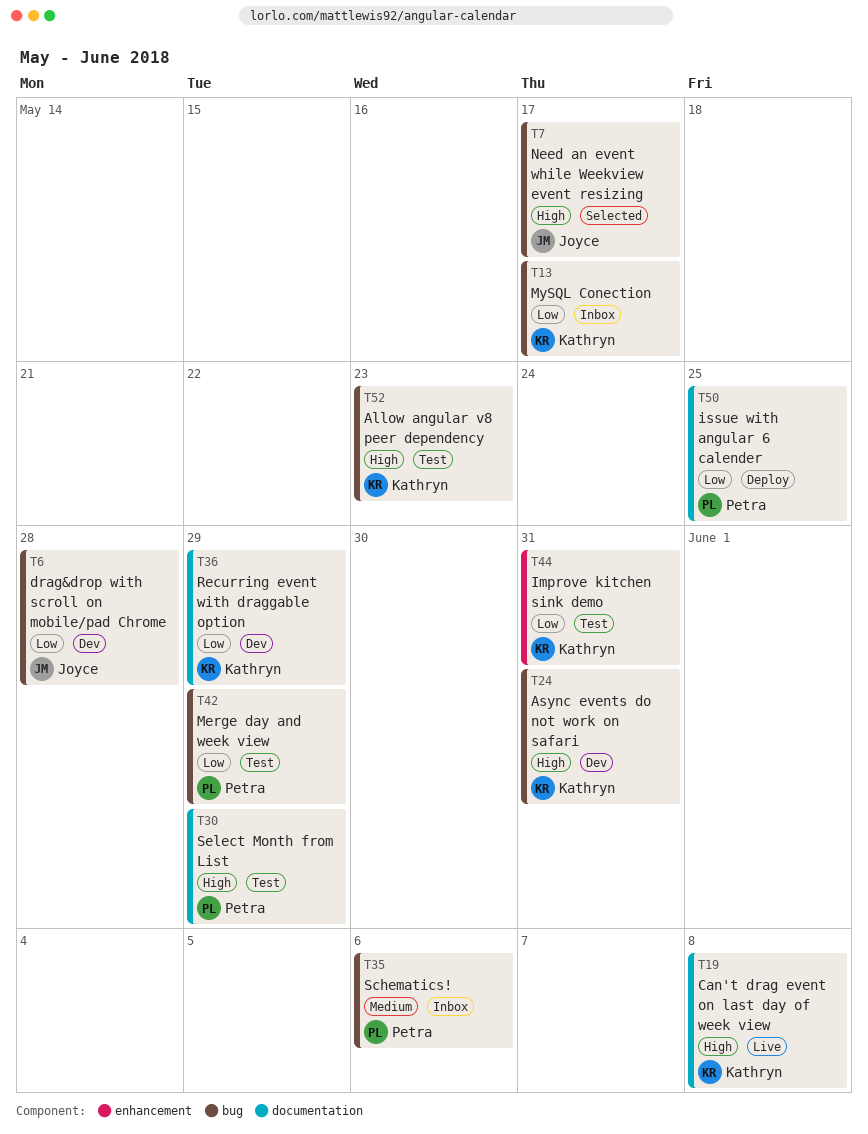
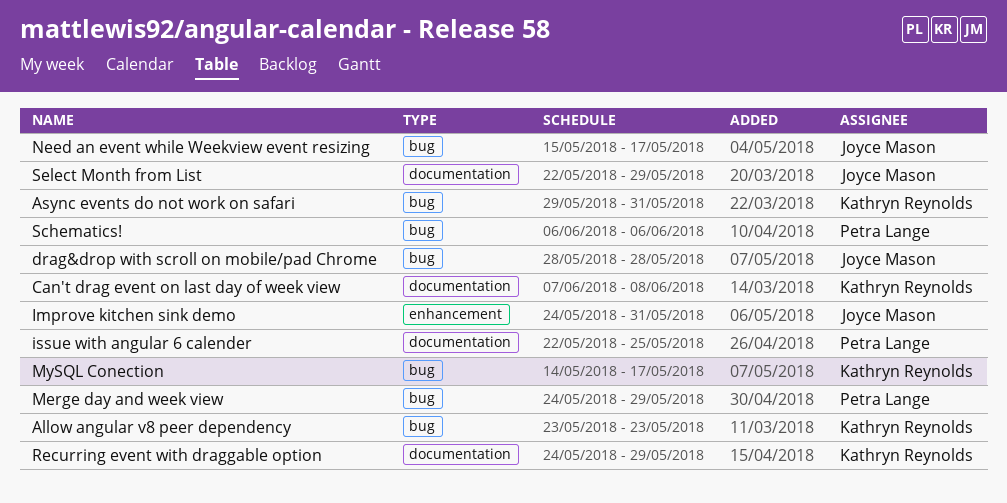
Improve kitchen sink demo, owner: Kathryn Reynolds -> Joyce Mason
Select Month from List, owner: Petra Lange -> Joyce Mason

